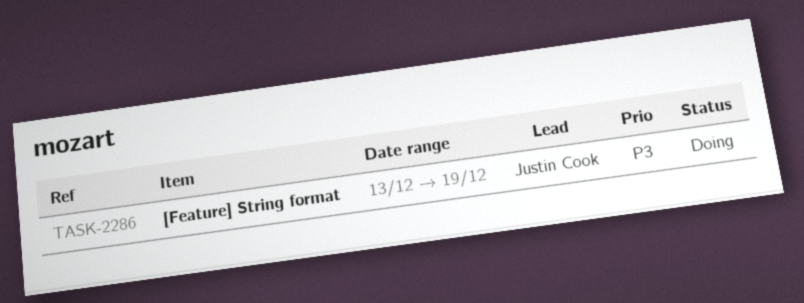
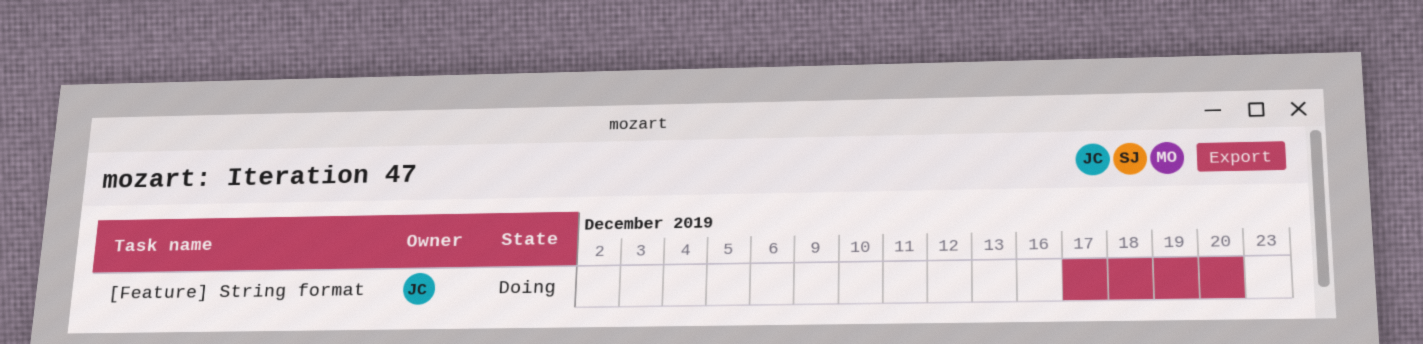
[Feature] String format, start: Dec 13 -> Dec 17
[Feature] String format, due: Dec 19 -> Dec 20

